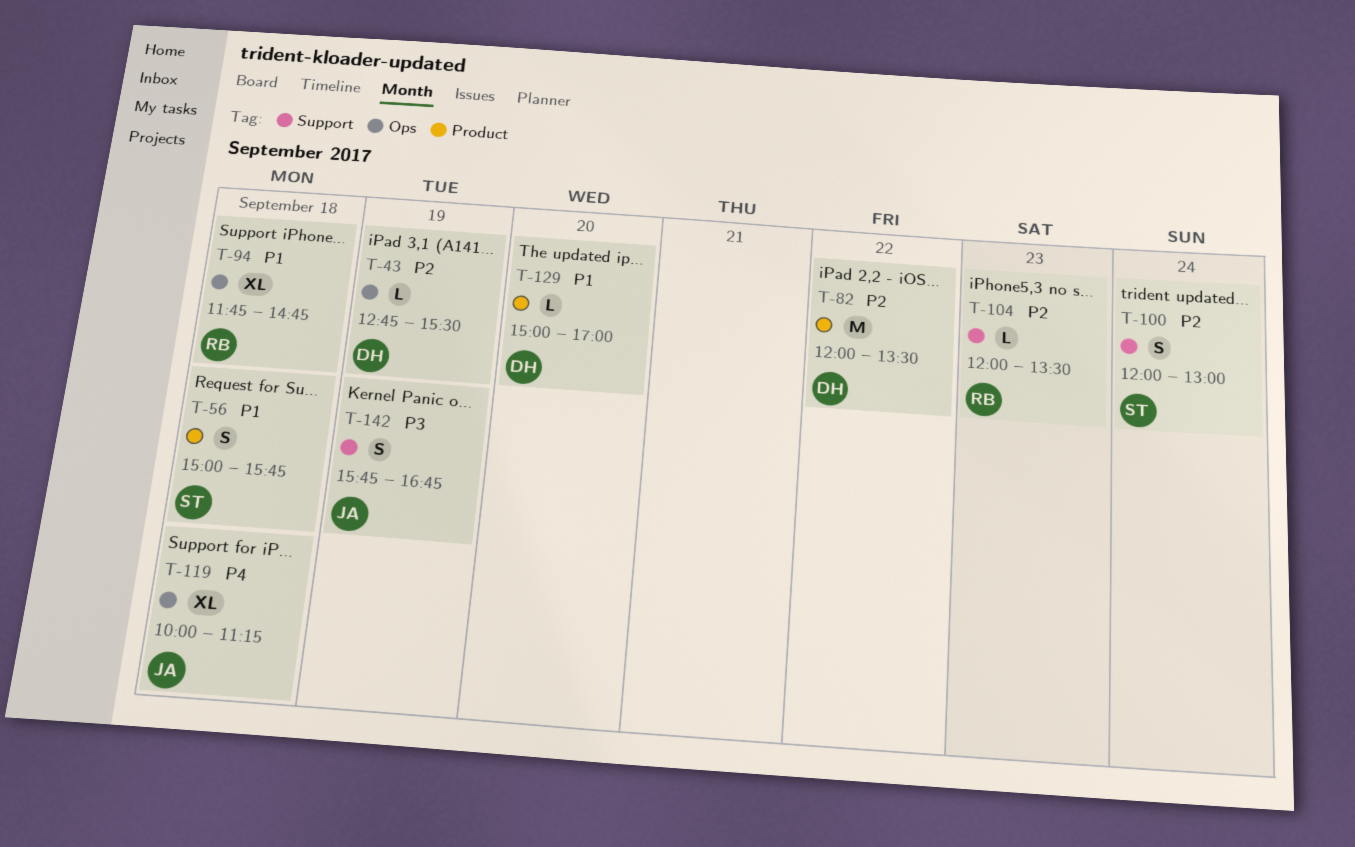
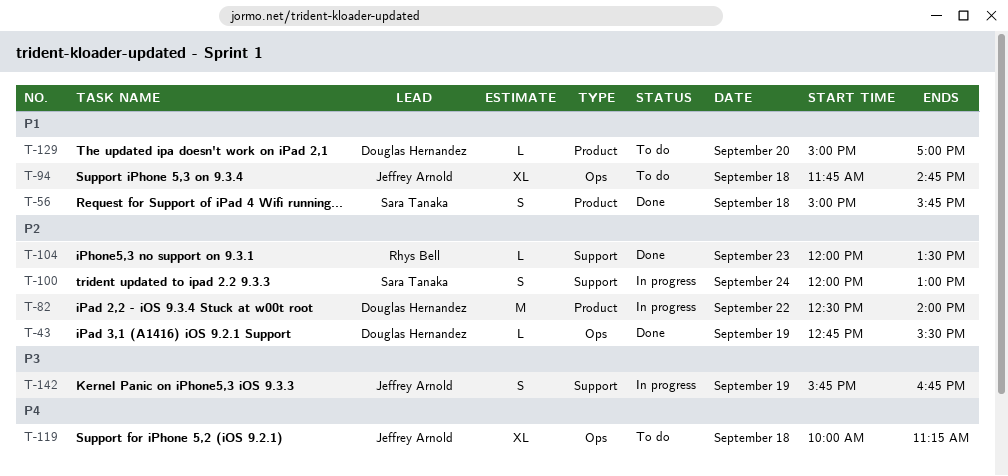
T-82, begins: 12:00 -> 12:30
T-82, ends: 13:30 -> 14:00
T-94, owner: Rhys Bell -> Jeffrey Arnold

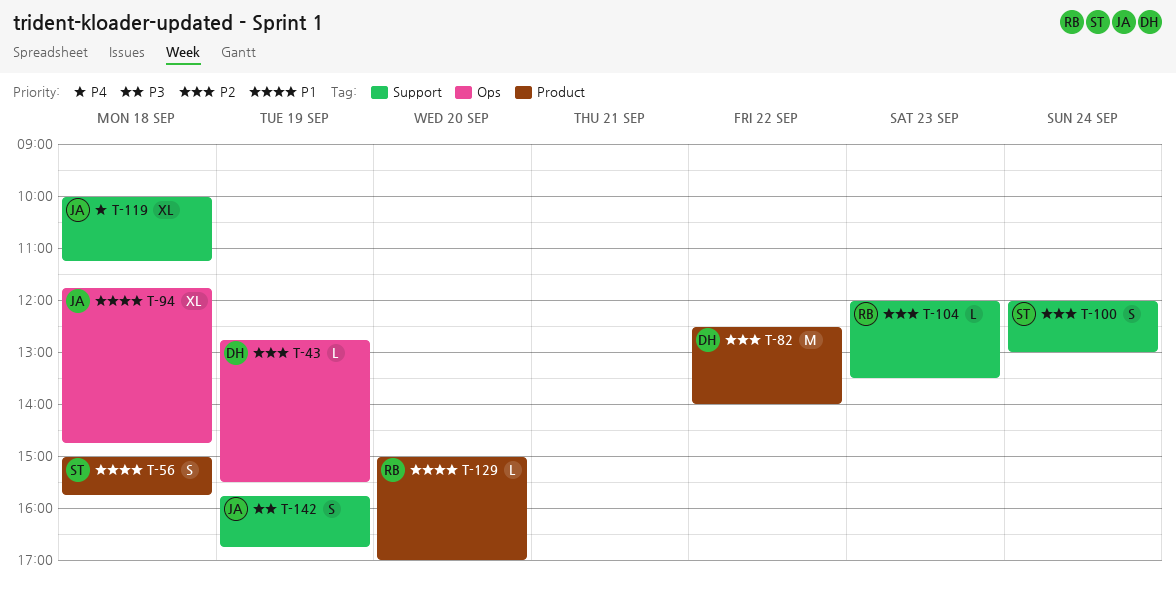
T-119, label: Ops -> Support
T-129, owner: Douglas Hernandez -> Rhys Bell

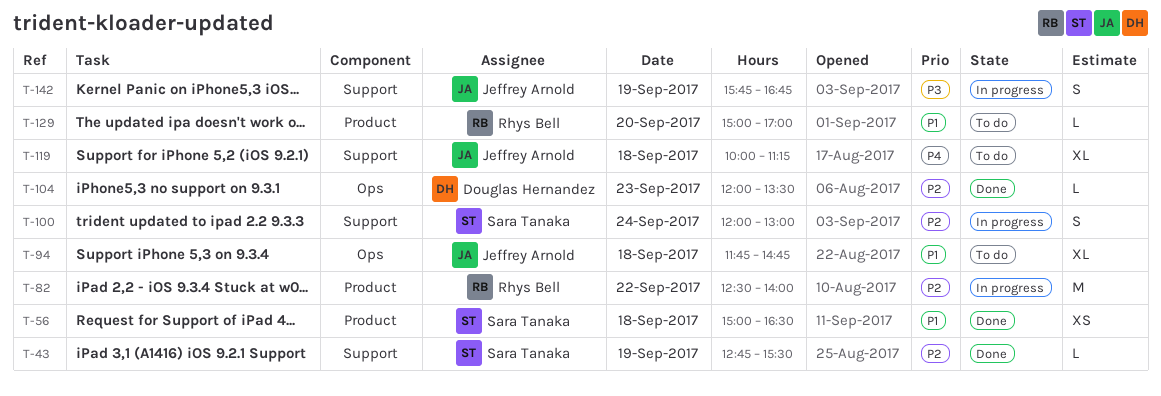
T-43, owner: Douglas Hernandez -> Sara Tanaka
T-43, label: Ops -> Support
T-56, estimate: S -> XS
T-56, ends: 15:45 -> 16:30
T-82, owner: Douglas Hernandez -> Rhys Bell
T-104, owner: Rhys Bell -> Douglas Hernandez
T-104, label: Support -> Ops

